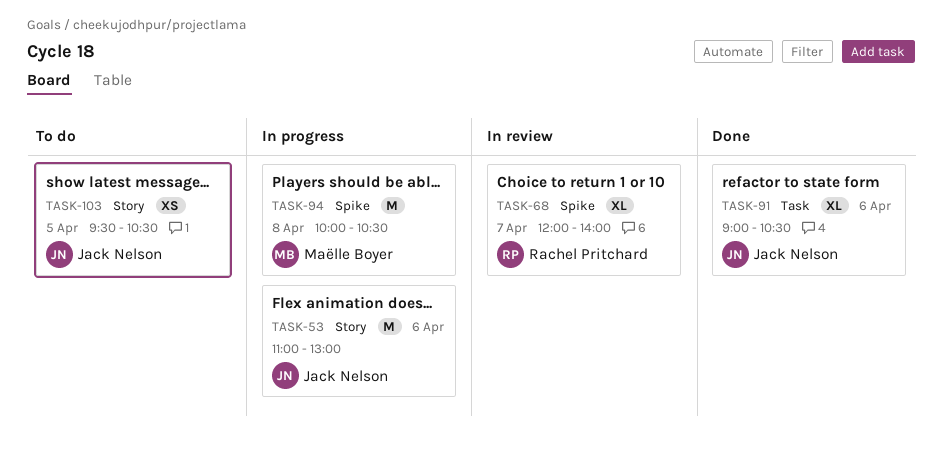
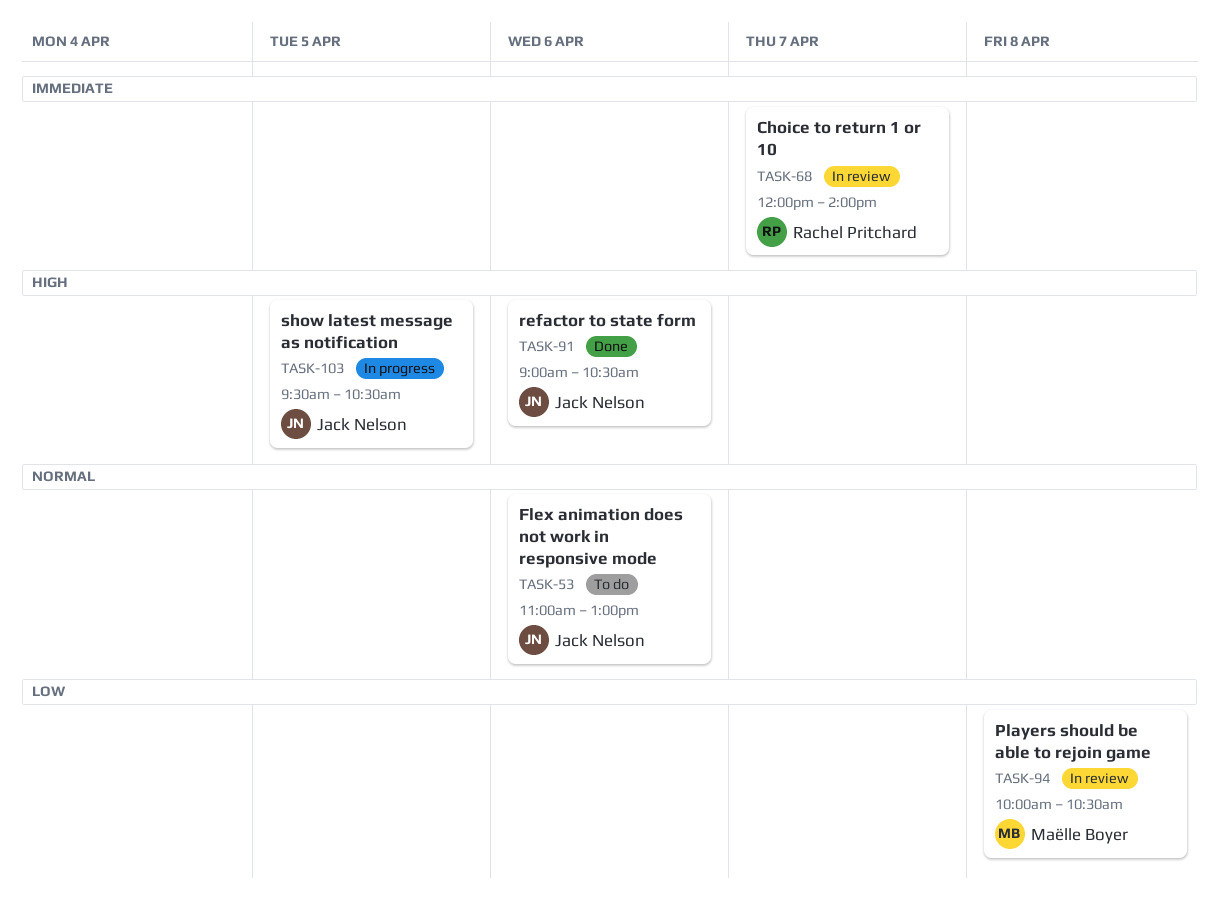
TASK-53, status: In progress -> To do
TASK-94, status: In progress -> In review
TASK-103, status: To do -> In progress

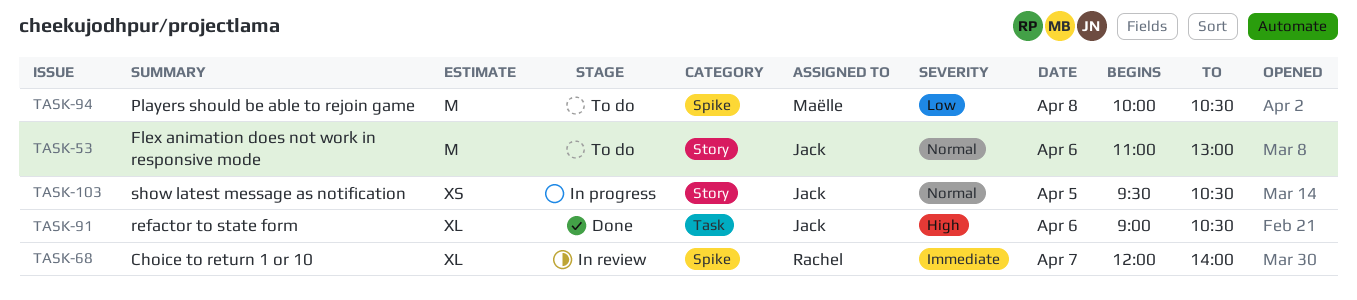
TASK-94, status: In review -> To do
TASK-103, priority: High -> Normal

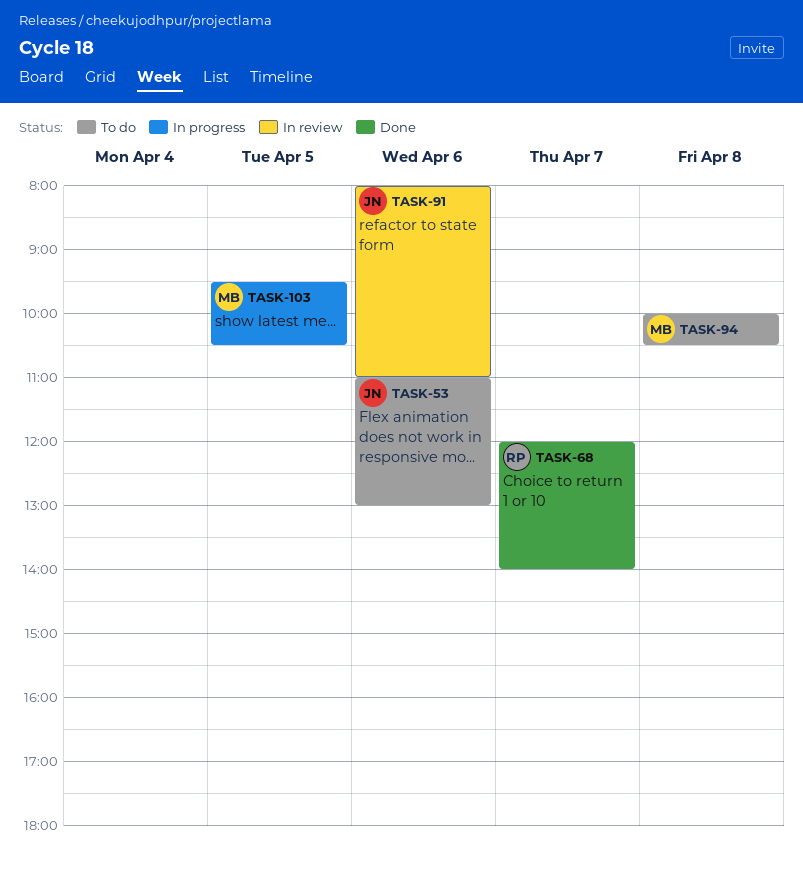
TASK-68, status: In review -> Done
TASK-91, status: Done -> In review
TASK-91, begins: 09:00 -> 08:00
TASK-91, ends: 10:30 -> 11:00
TASK-103, owner: Jack -> Maëlle

